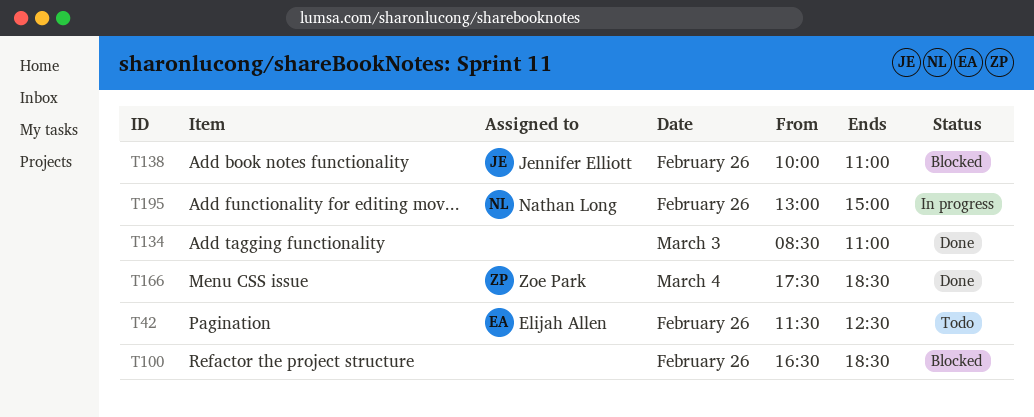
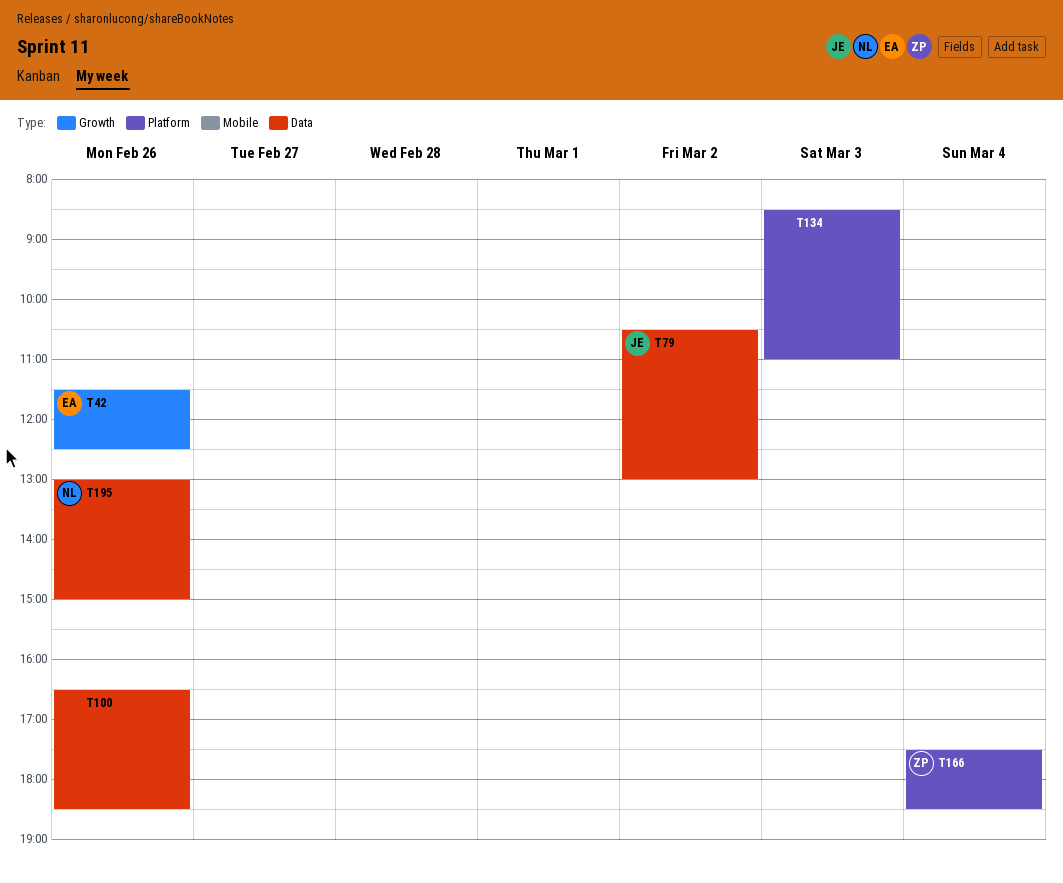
T79: none -> present
T138: present -> none

